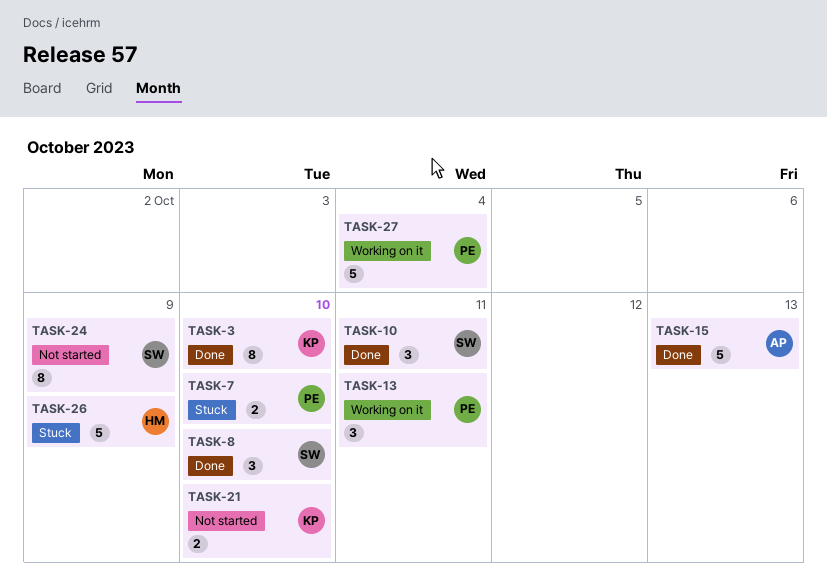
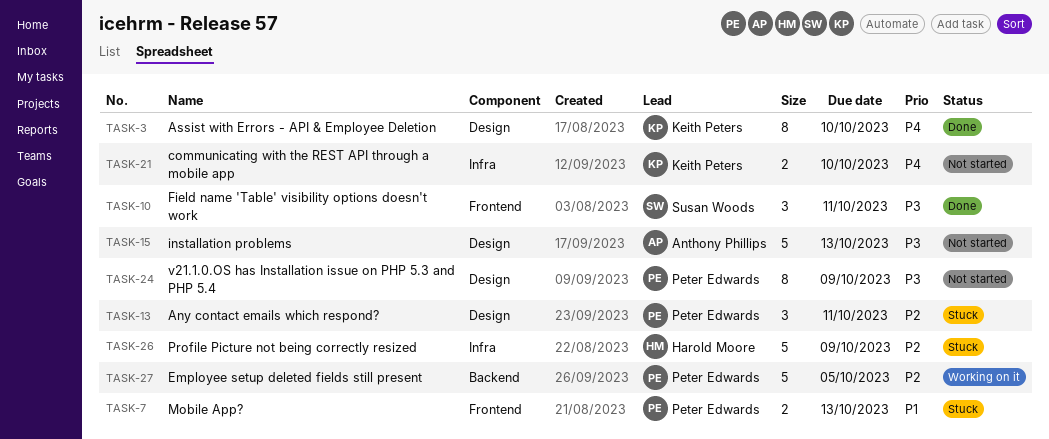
TASK-7, due: Oct 10 -> Oct 13
TASK-8: present -> none
TASK-13, status: Working on it -> Stuck
TASK-15, status: Done -> Not started
TASK-24, owner: Susan Woods -> Peter Edwards
TASK-27, due: Oct 4 -> Oct 5

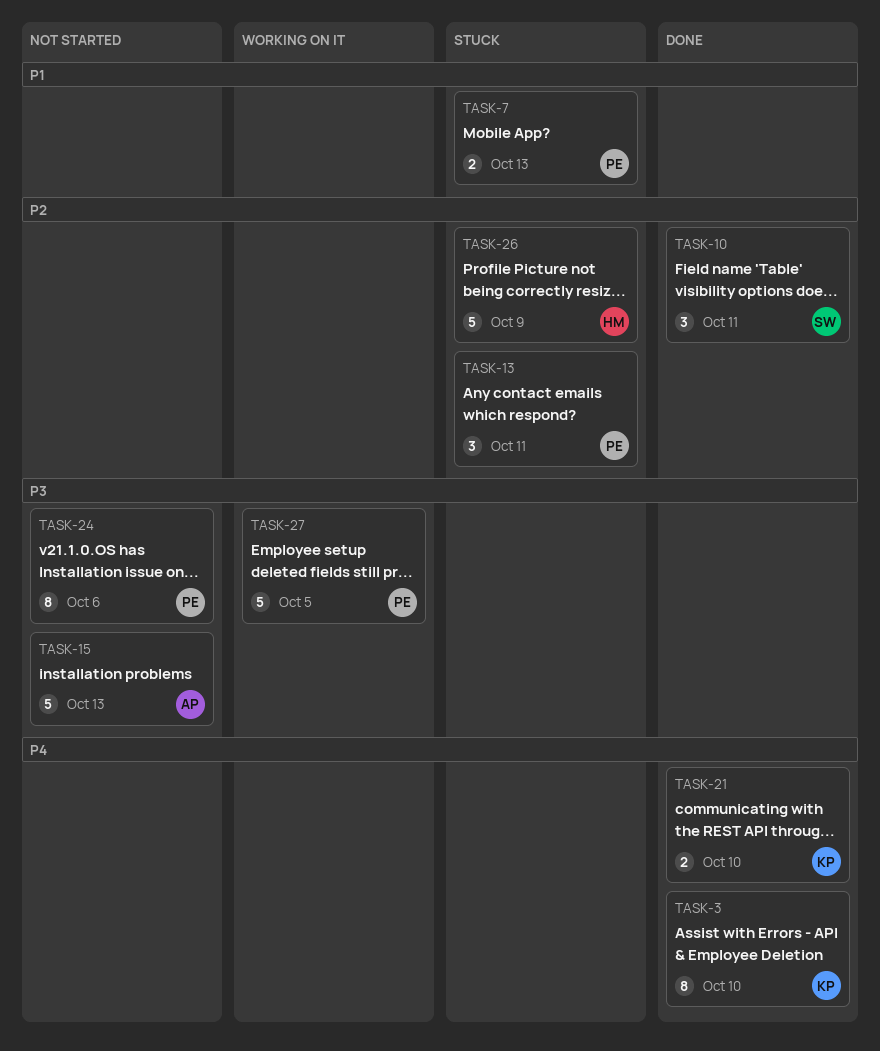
TASK-10, priority: P3 -> P2
TASK-21, status: Not started -> Done
TASK-24, due: Oct 9 -> Oct 6
TASK-27, priority: P2 -> P3

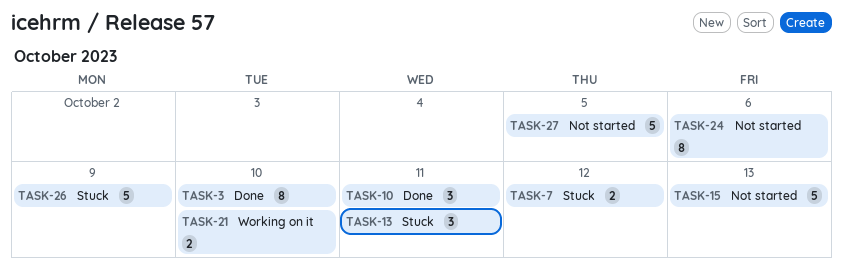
TASK-7, due: Oct 13 -> Oct 12
TASK-21, status: Done -> Working on it
TASK-27, status: Working on it -> Not started

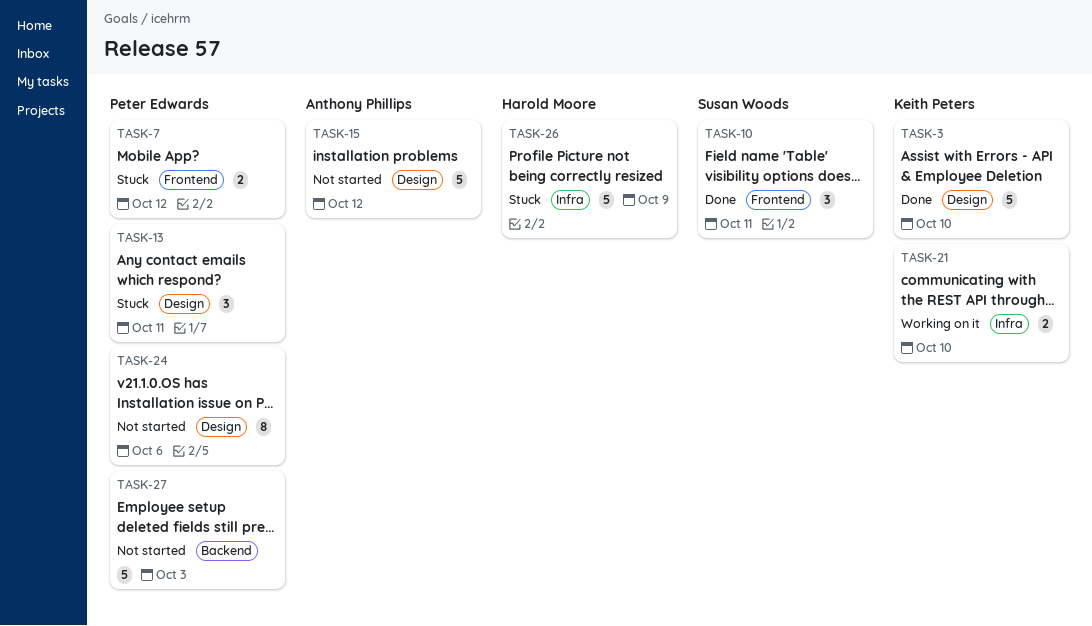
TASK-3, estimate: 8 -> 5
TASK-15, due: Oct 13 -> Oct 12
TASK-27, due: Oct 5 -> Oct 3

